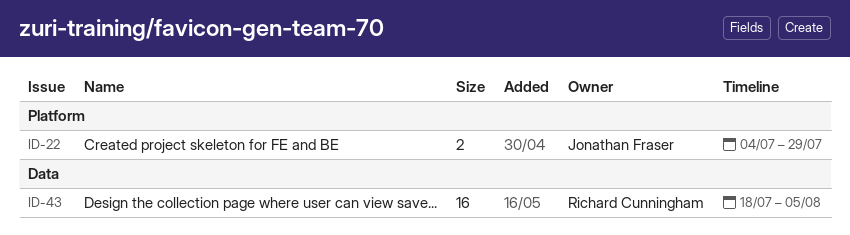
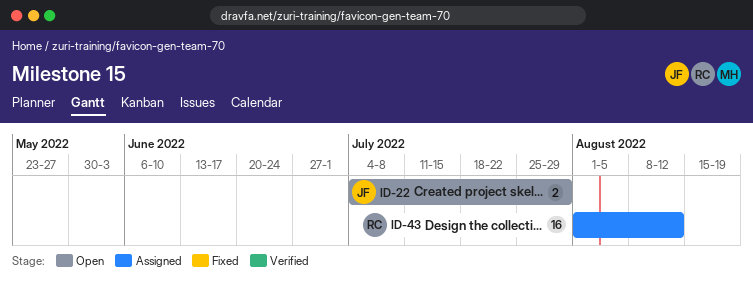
ID-43, start: Jul 18 -> Aug 1
ID-43, due: Aug 5 -> Aug 12

